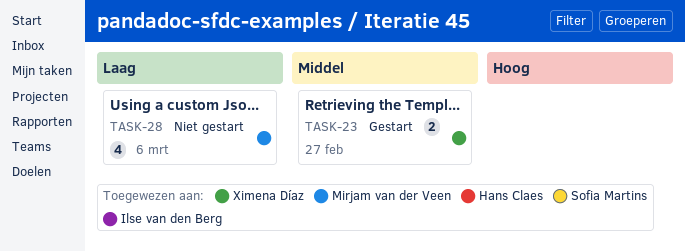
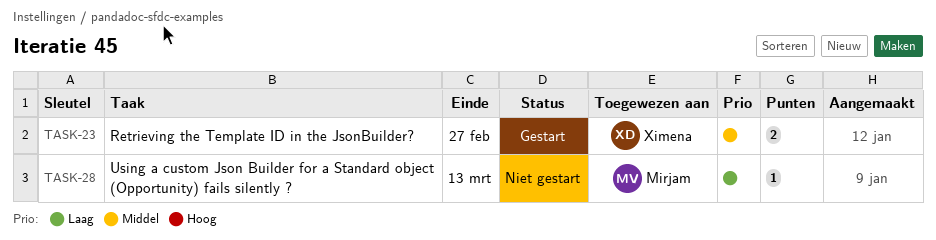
TASK-28, estimate: 4 -> 1
TASK-28, due: Mar 6 -> Mar 13

